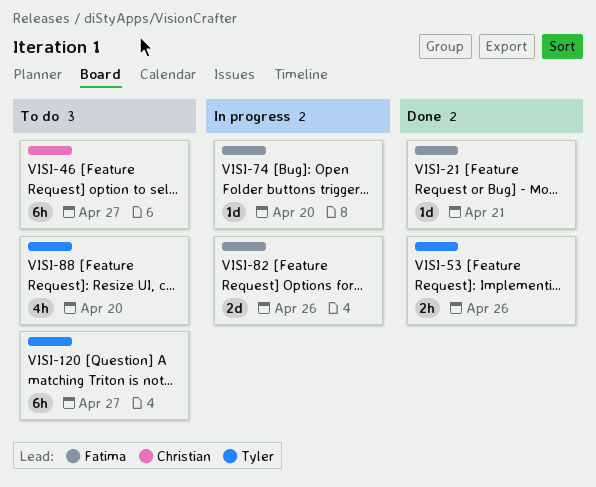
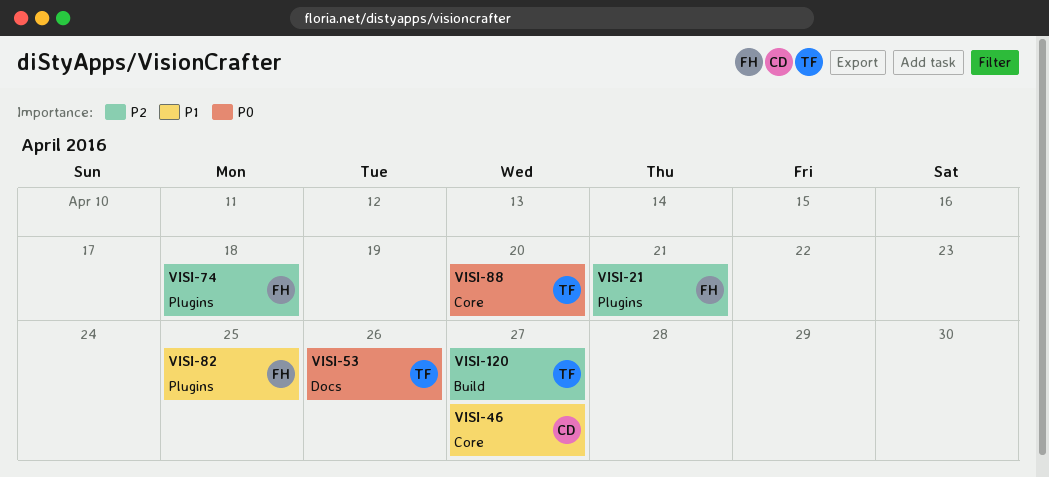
VISI-74, due: Apr 20 -> Apr 18
VISI-82, due: Apr 26 -> Apr 25

